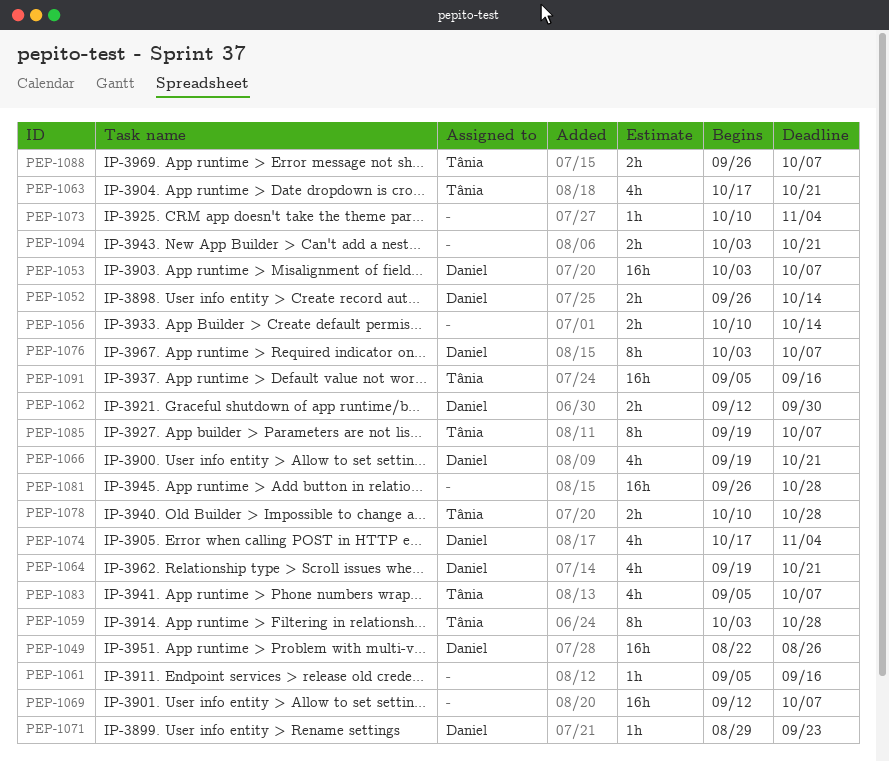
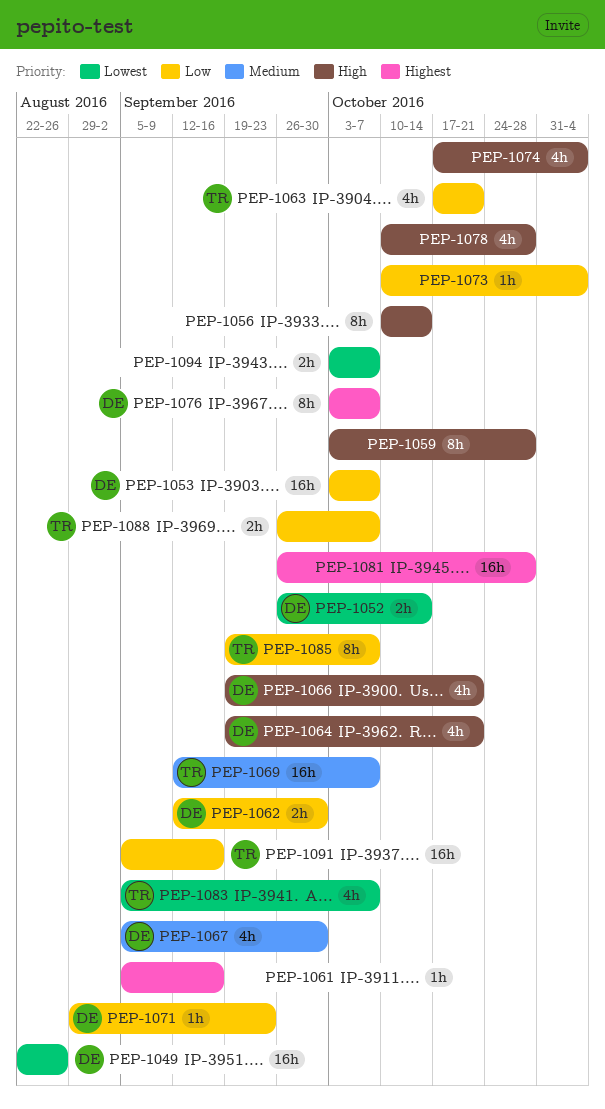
PEP-1056, estimate: 2h -> 8h
PEP-1059, owner: Tânia -> none
PEP-1067: none -> present
PEP-1069, owner: none -> Tânia
PEP-1074, owner: Daniel -> none
PEP-1078, owner: Tânia -> none
PEP-1078, estimate: 2h -> 4h
PEP-1094, due: Oct 21 -> Oct 7

